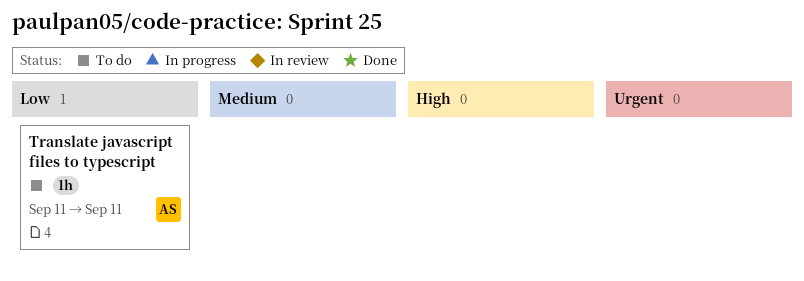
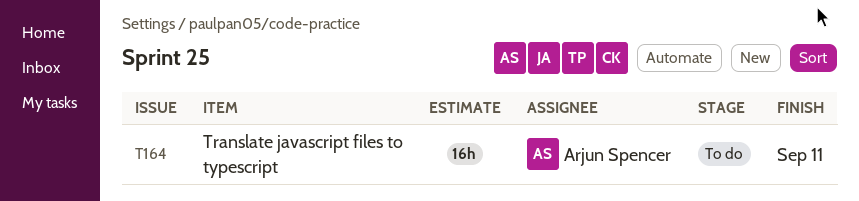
Translate javascript files to typescript, estimate: 1h -> 16h

